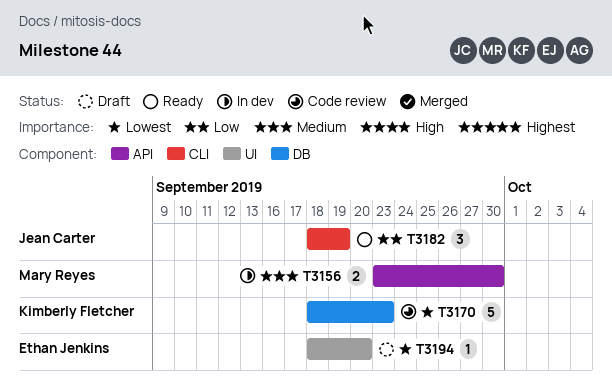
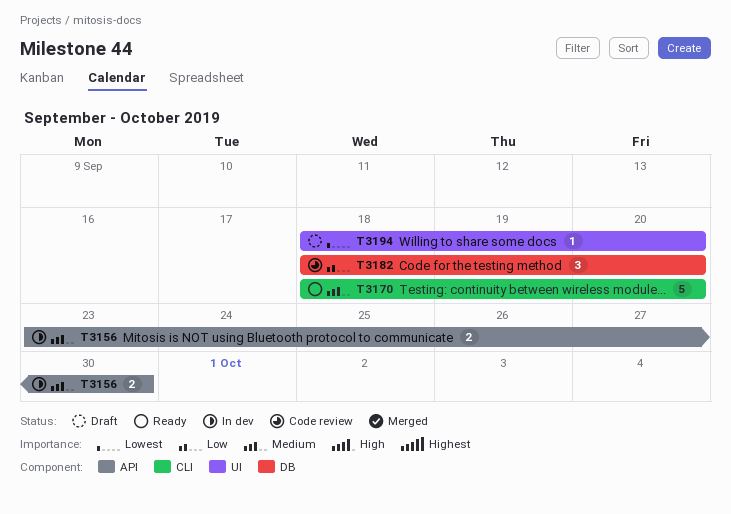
T3170, status: Code review -> Ready
T3170, priority: Lowest -> Medium
T3170, label: DB -> CLI
T3170, due: Sep 23 -> Sep 20
T3182, status: Ready -> Code review
T3182, label: CLI -> DB
T3182, due: Sep 19 -> Sep 20

